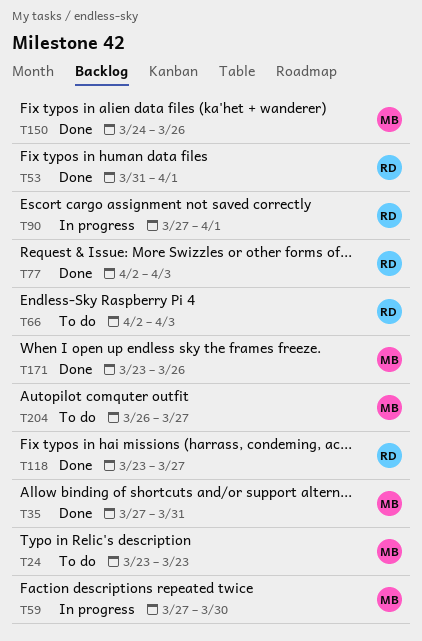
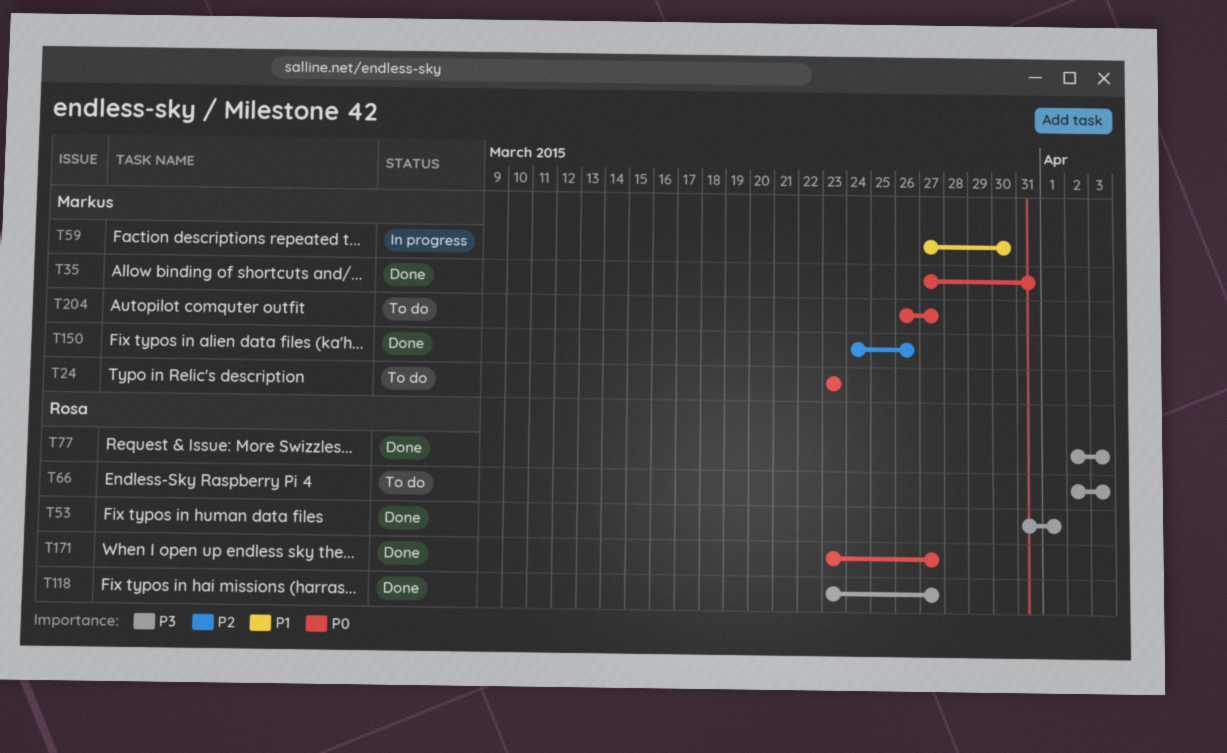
T90: present -> none
T171, owner: Markus -> Rosa
T171, due: Mar 26 -> Mar 27

